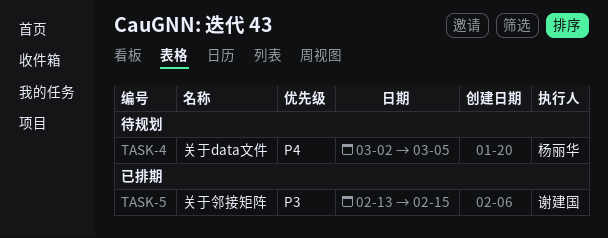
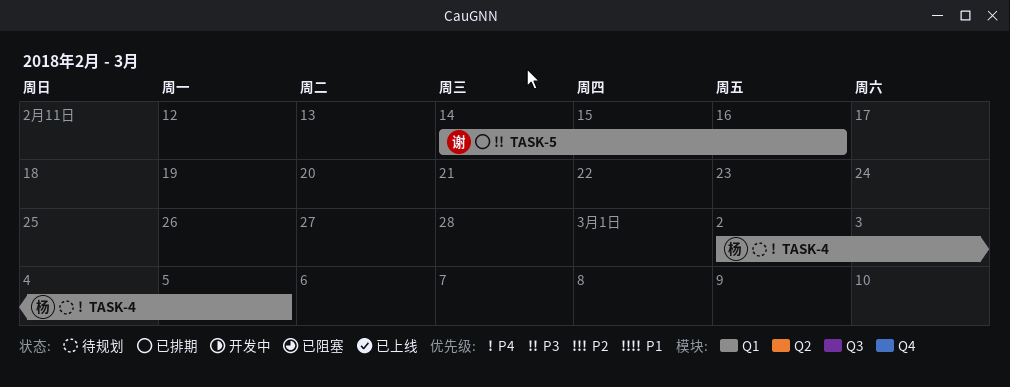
TASK-5, start: Feb 13 -> Feb 14
TASK-5, due: Feb 15 -> Feb 16

